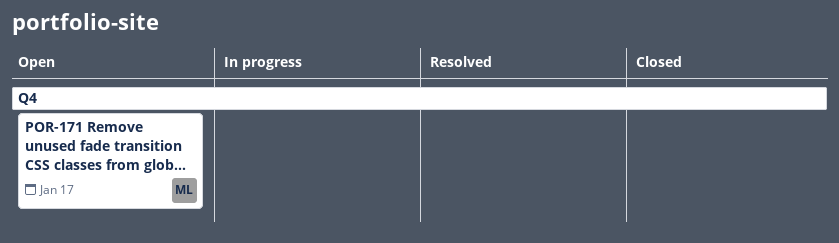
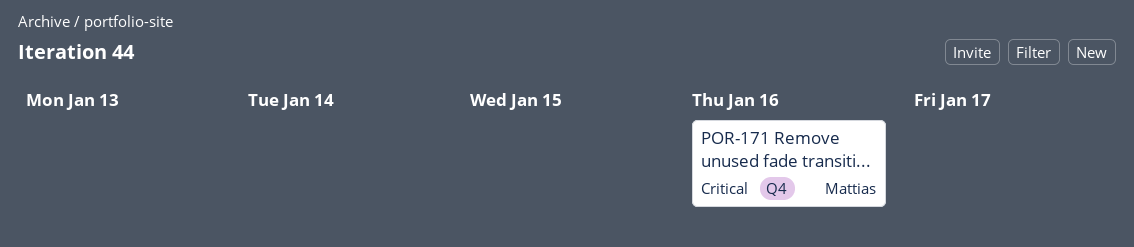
POR-171, due: Jan 17 -> Jan 16

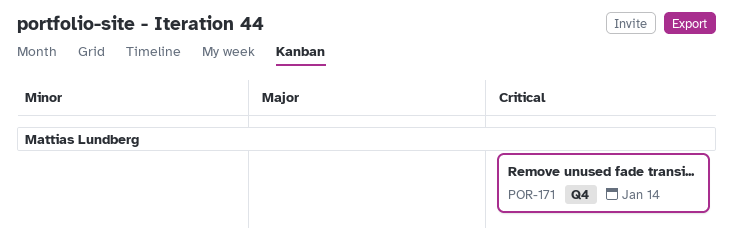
POR-171, due: Jan 16 -> Jan 14

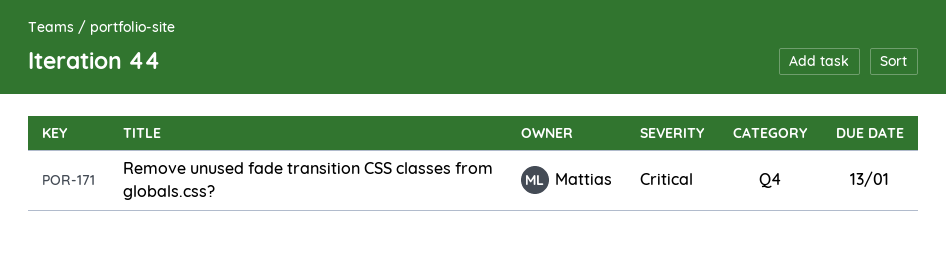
POR-171, due: Jan 14 -> Jan 13

